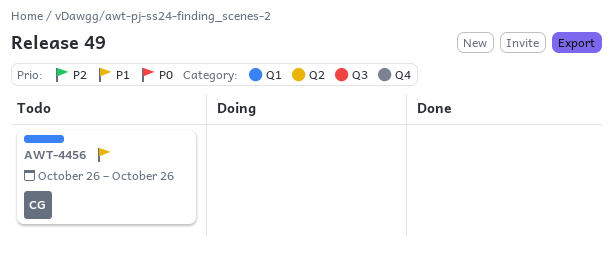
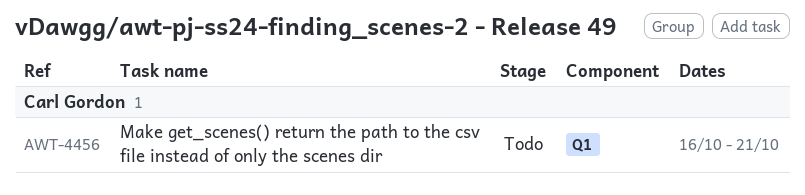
AWT-4456, start: Oct 26 -> Oct 16
AWT-4456, due: Oct 26 -> Oct 21

